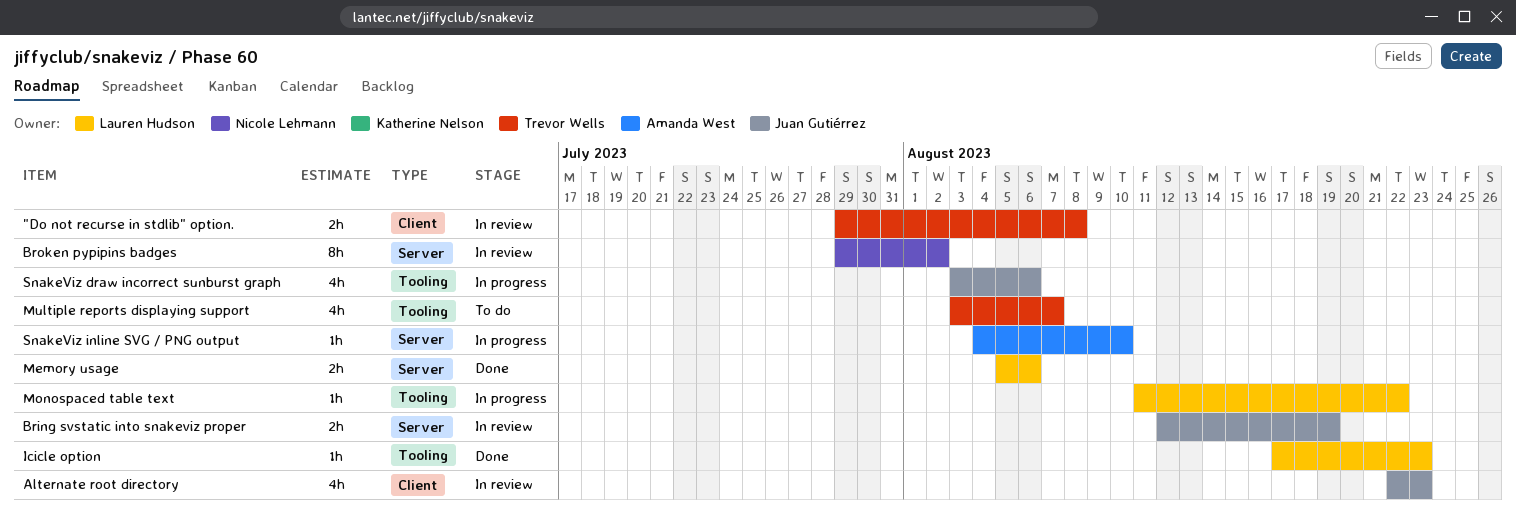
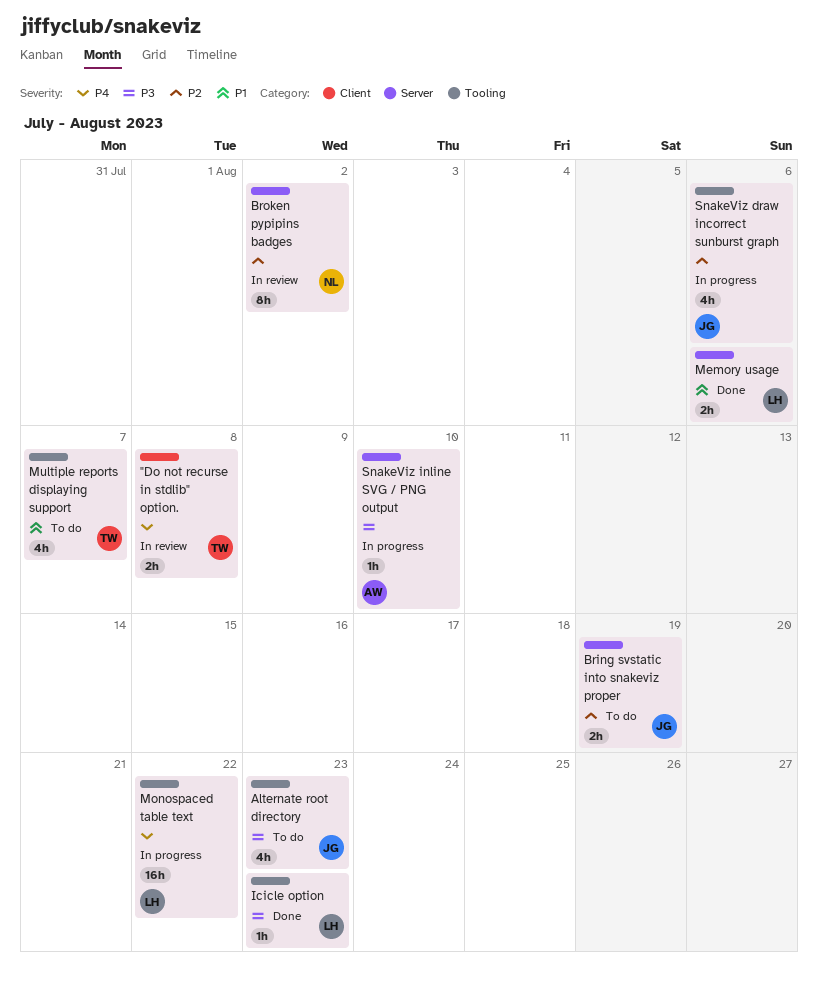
Alternate root directory, status: In review -> To do
Alternate root directory, label: Client -> Tooling
Bring svstatic into snakeviz proper, status: In review -> To do
Monospaced table text, estimate: 1h -> 16h

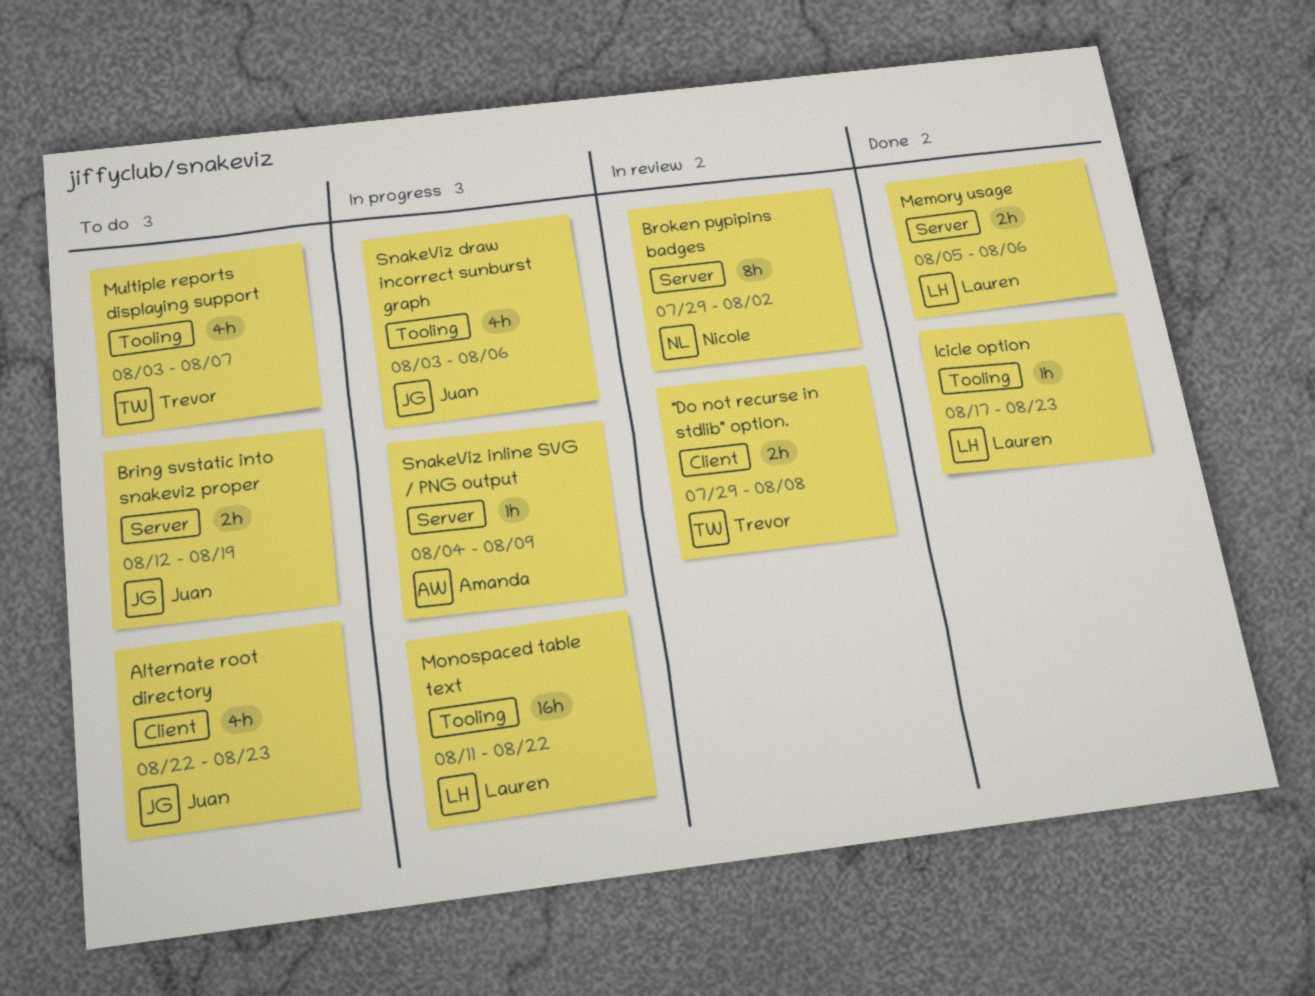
Alternate root directory, label: Tooling -> Client
SnakeViz inline SVG / PNG output, due: Aug 10 -> Aug 9

